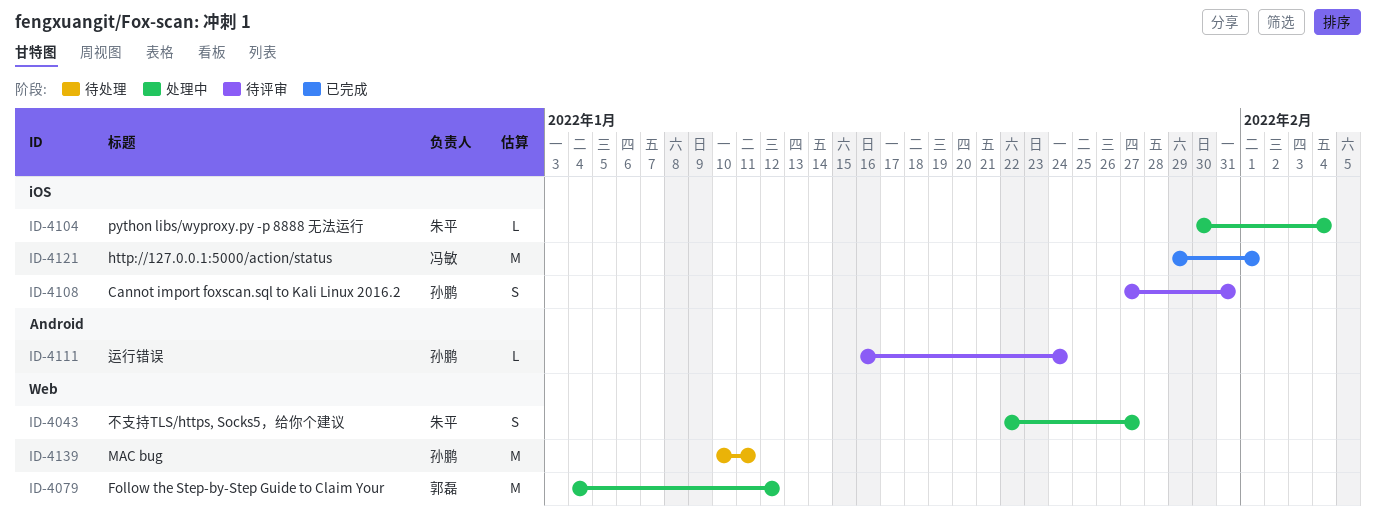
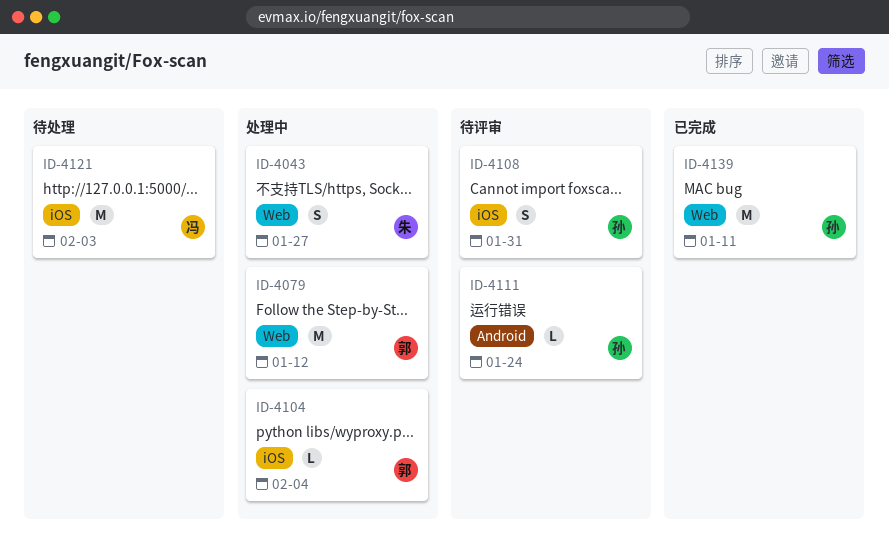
ID-4104, owner: 朱平 -> 郭磊
ID-4121, status: 已完成 -> 待处理
ID-4121, due: Feb 1 -> Feb 3
ID-4139, status: 待处理 -> 已完成

